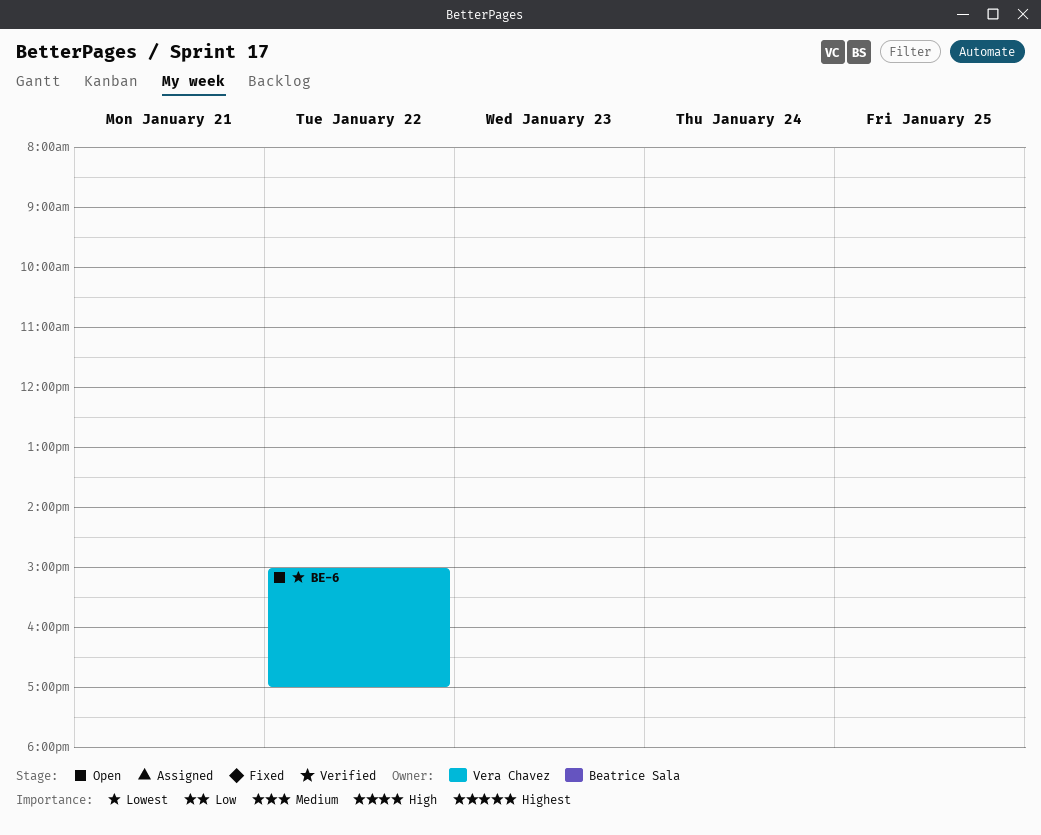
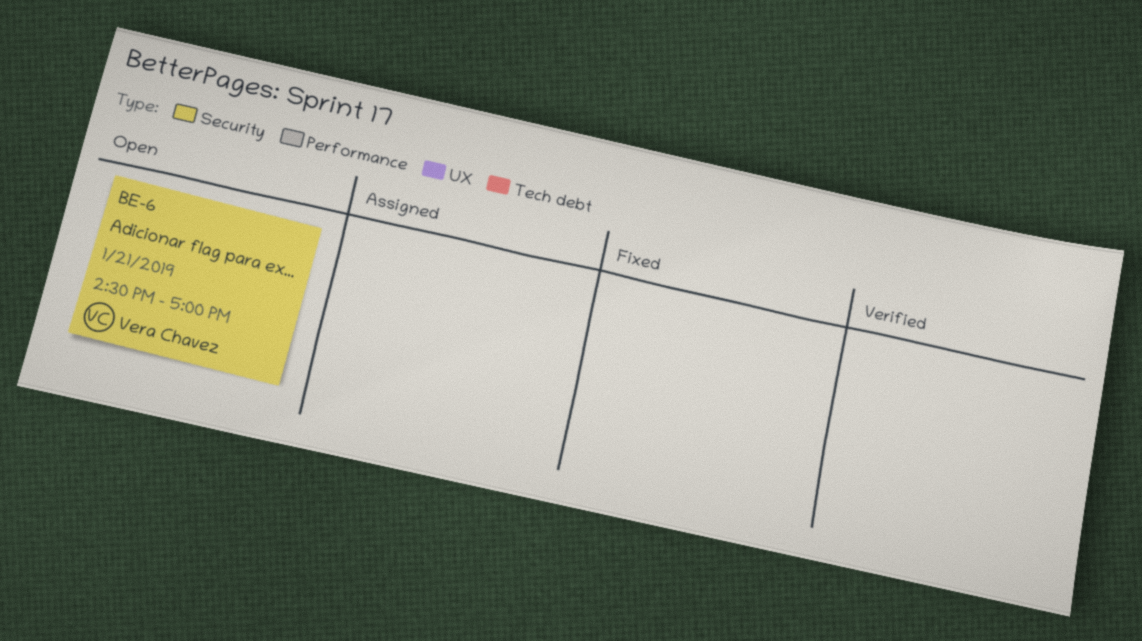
BE-6, day: Jan 22 -> Jan 21
BE-6, begins: 15:00 -> 14:30

